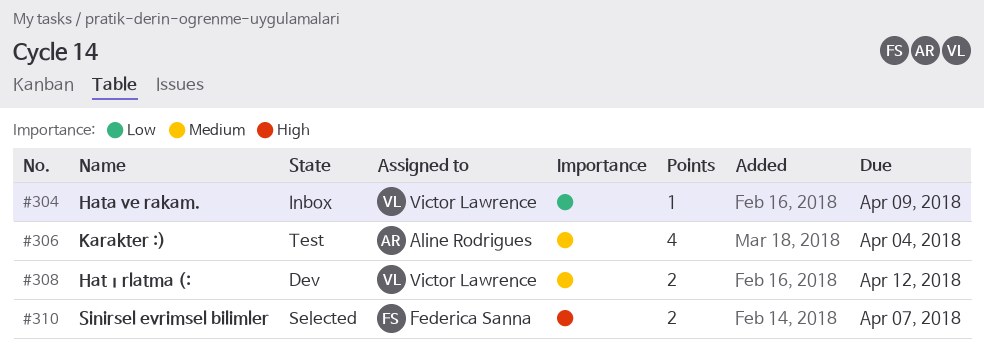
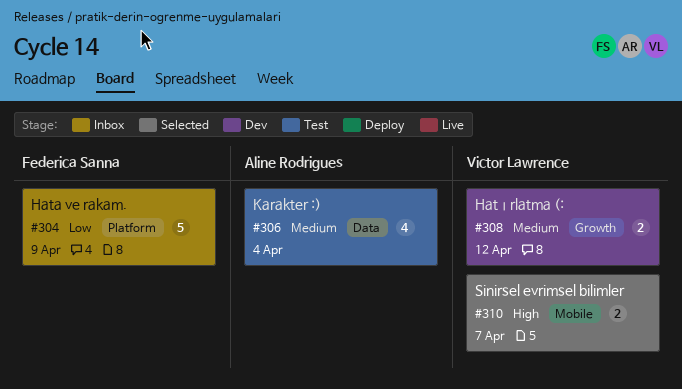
#304, owner: Victor Lawrence -> Federica Sanna
#304, estimate: 1 -> 5
#310, owner: Federica Sanna -> Victor Lawrence

